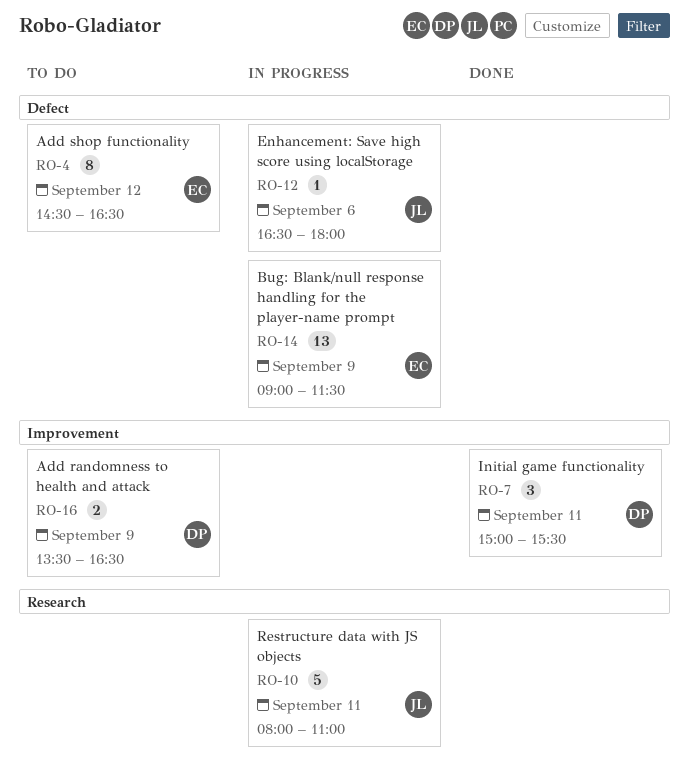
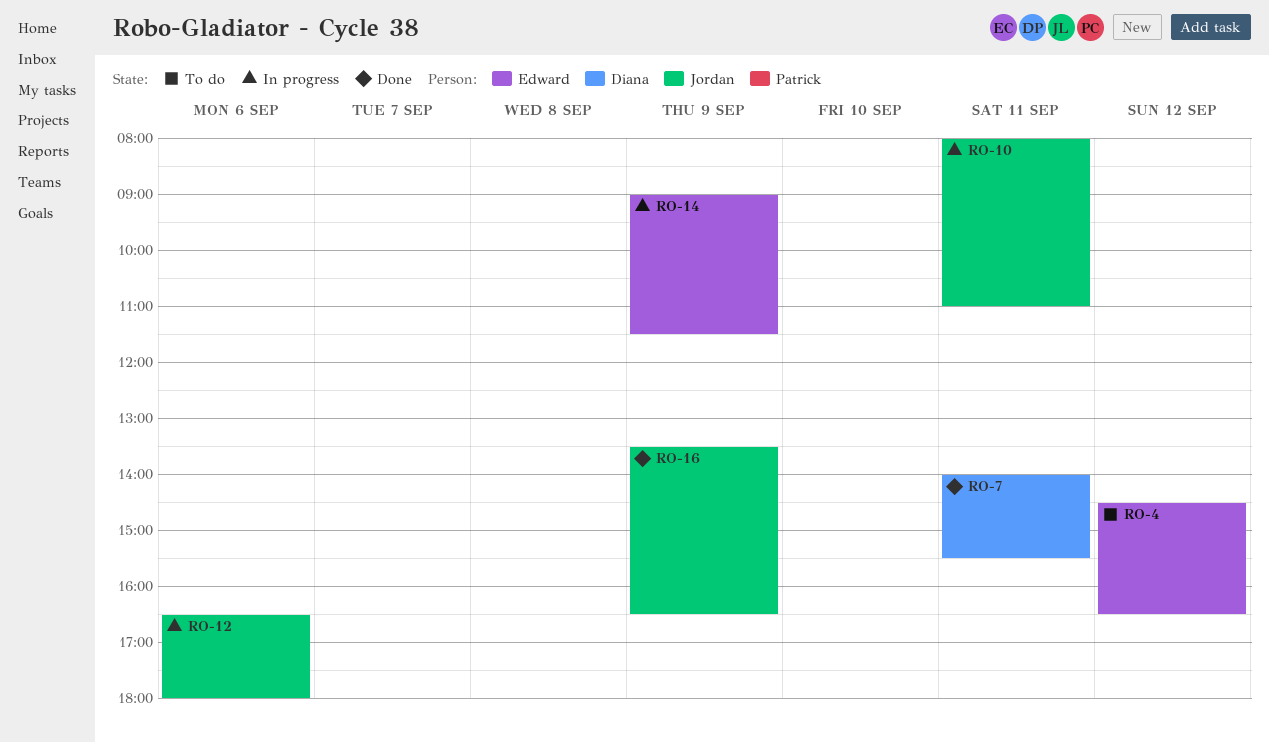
RO-7, begins: 15:00 -> 14:00
RO-16, status: To do -> Done
RO-16, owner: Diana -> Jordan

